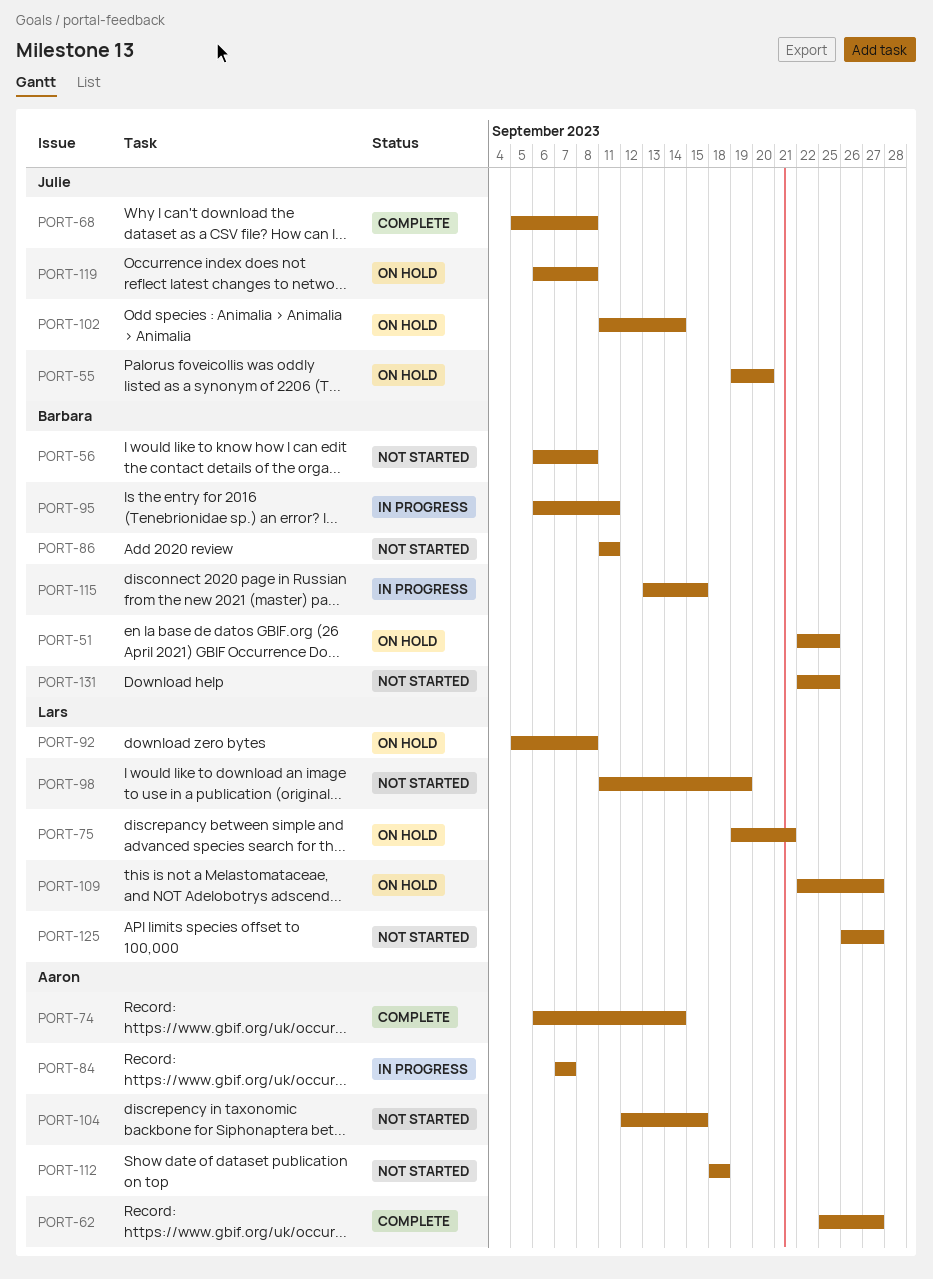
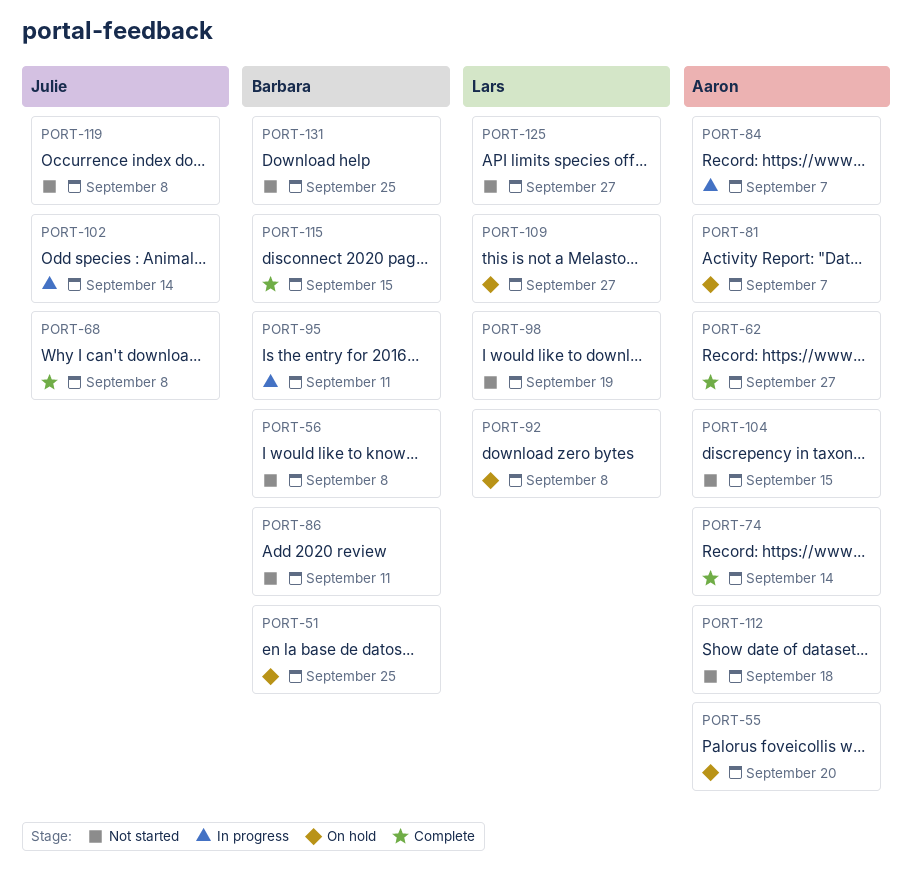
PORT-55, owner: Julie -> Aaron
PORT-75: present -> none
PORT-81: none -> present
PORT-102, status: On hold -> In progress
PORT-115, status: In progress -> Complete
PORT-119, status: On hold -> Not started

